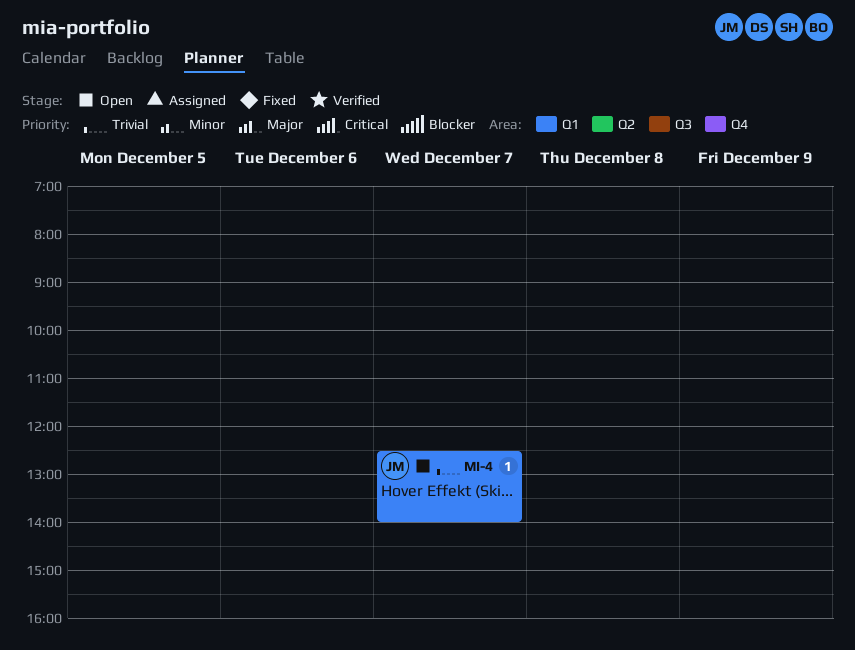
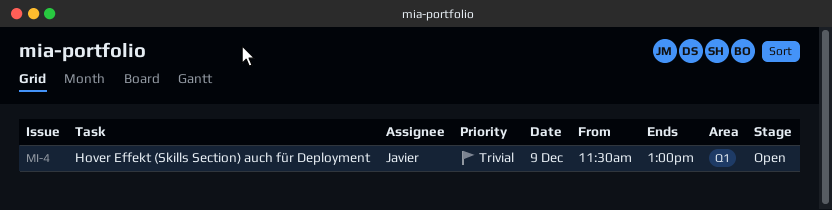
MI-4, day: Dec 7 -> Dec 9
MI-4, begins: 12:30 -> 11:30
MI-4, ends: 14:00 -> 13:00

